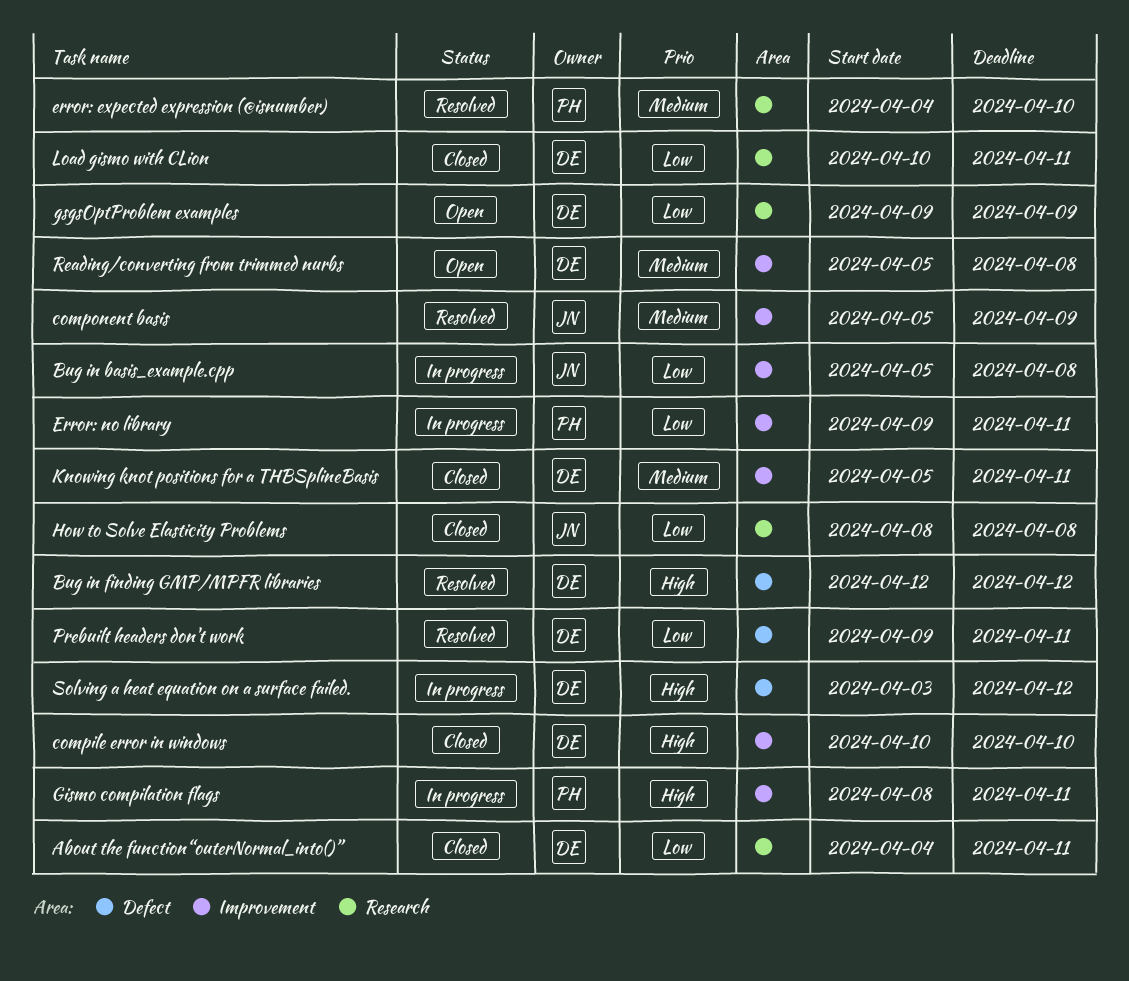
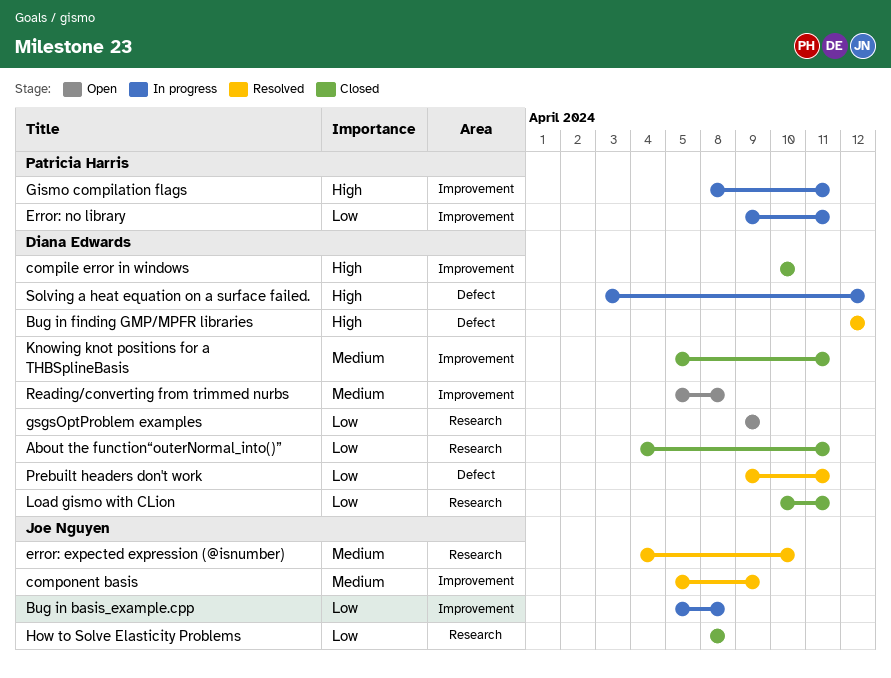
error: expected expression (@isnumber), owner: Patricia Harris -> Joe Nguyen

